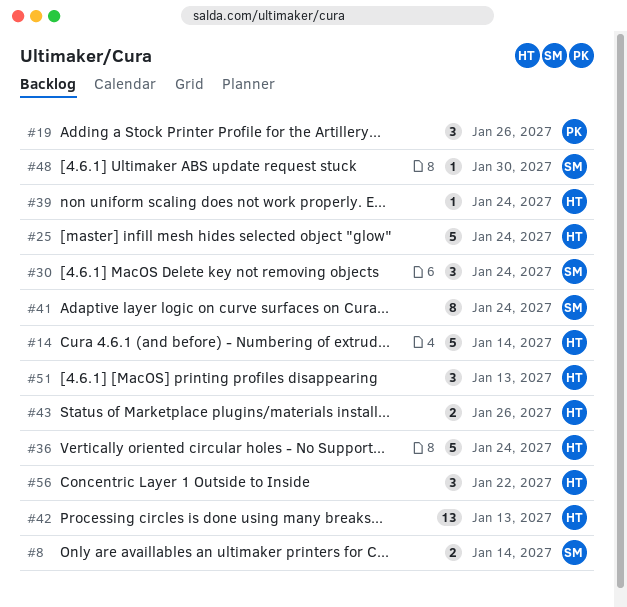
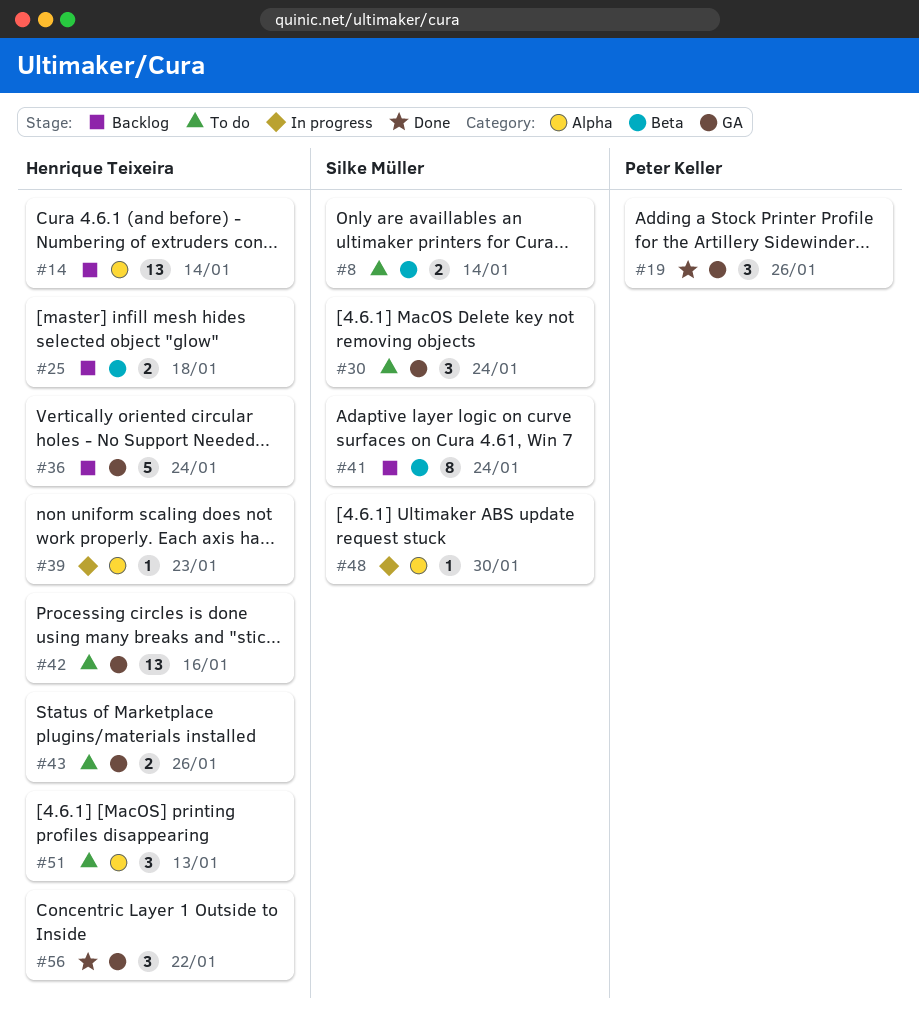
#14, estimate: 5 -> 13
#25, estimate: 5 -> 2
#25, due: Jan 24 -> Jan 18
#39, due: Jan 24 -> Jan 23
#42, due: Jan 13 -> Jan 16

